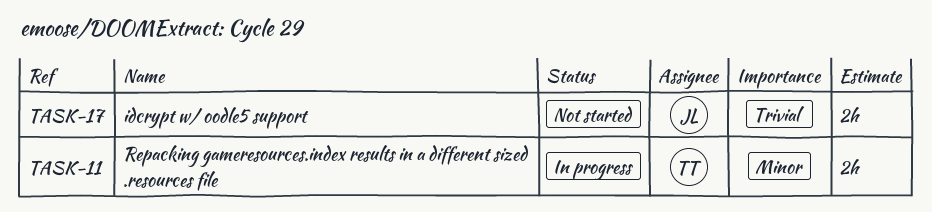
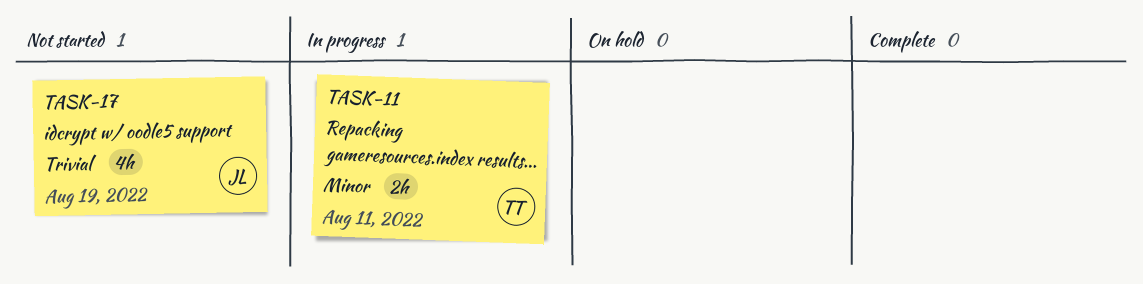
TASK-17, estimate: 2h -> 4h

